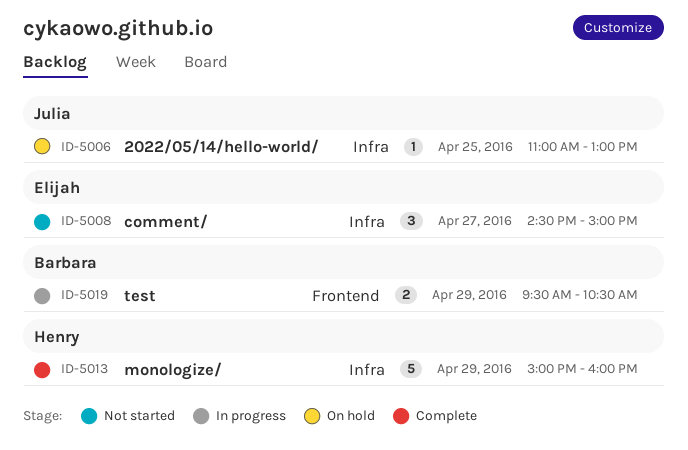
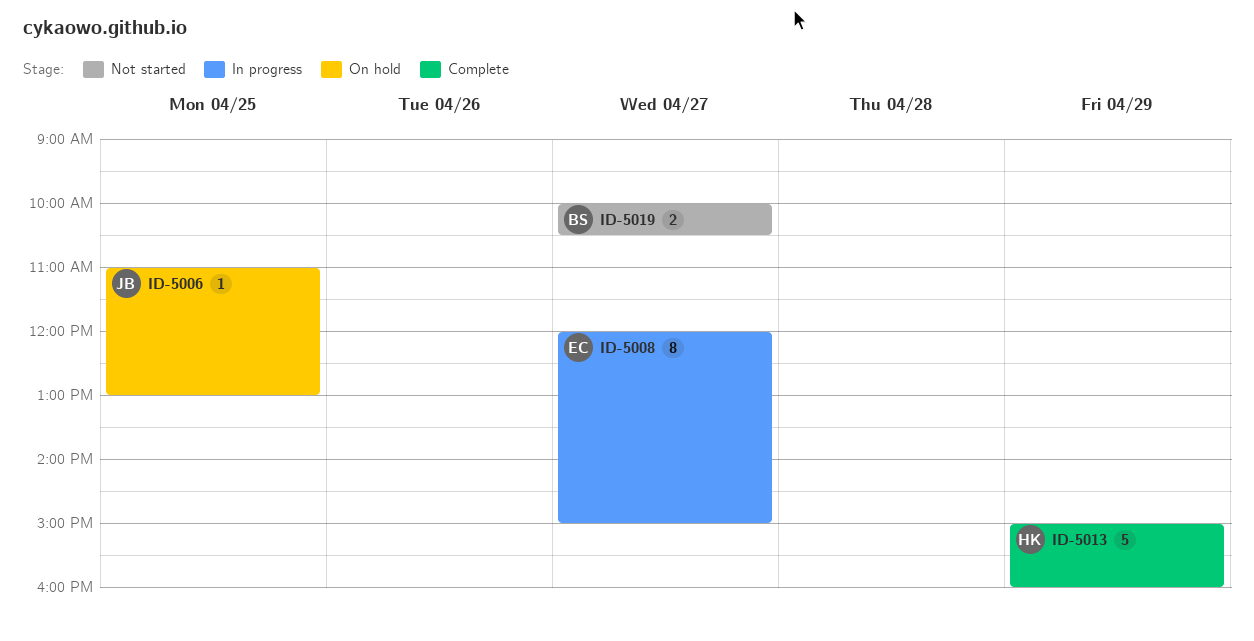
ID-5008, status: Not started -> In progress
ID-5008, estimate: 3 -> 8
ID-5008, begins: 14:30 -> 12:00
ID-5019, status: In progress -> Not started
ID-5019, day: Apr 29 -> Apr 27
ID-5019, begins: 09:30 -> 10:00

